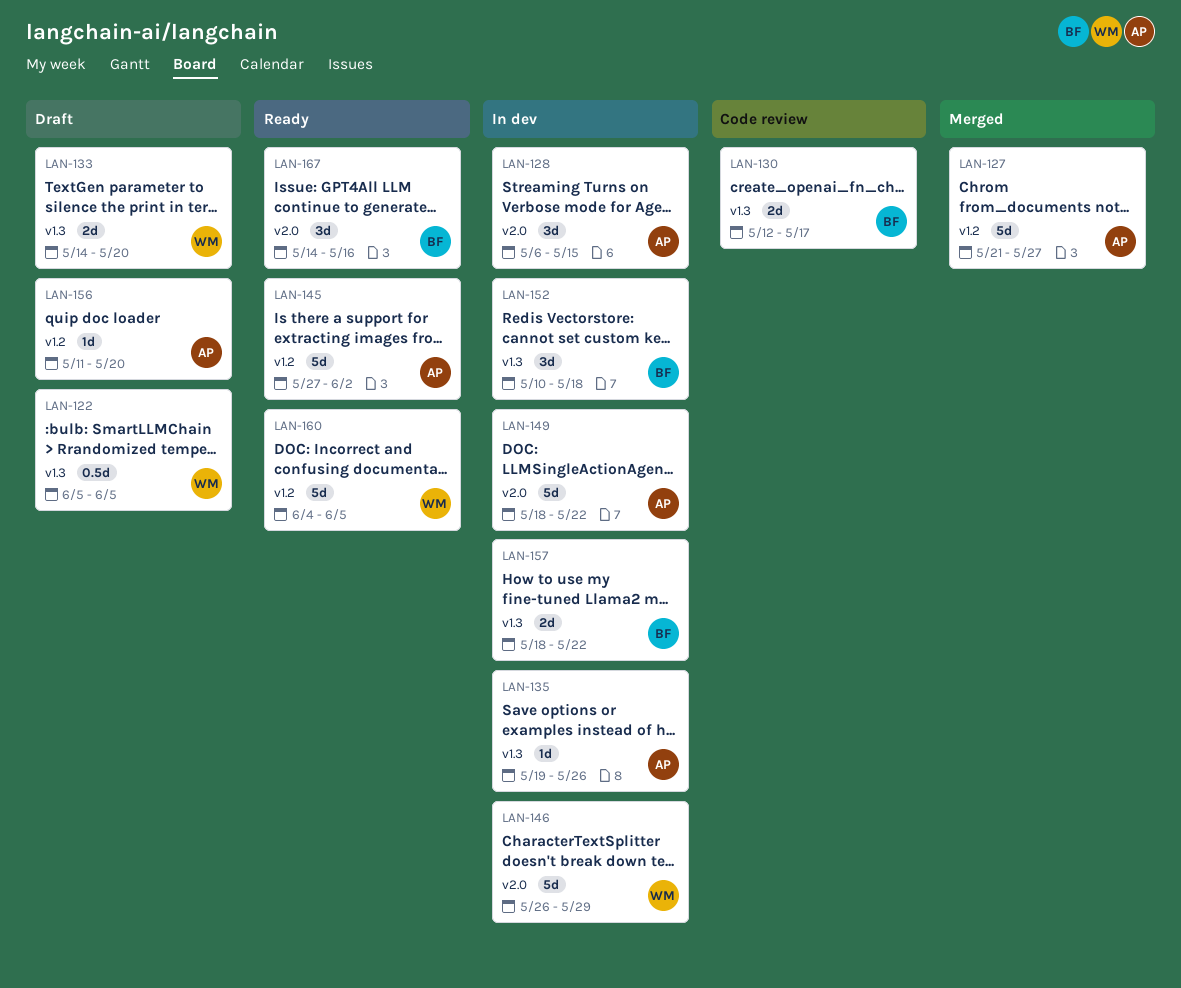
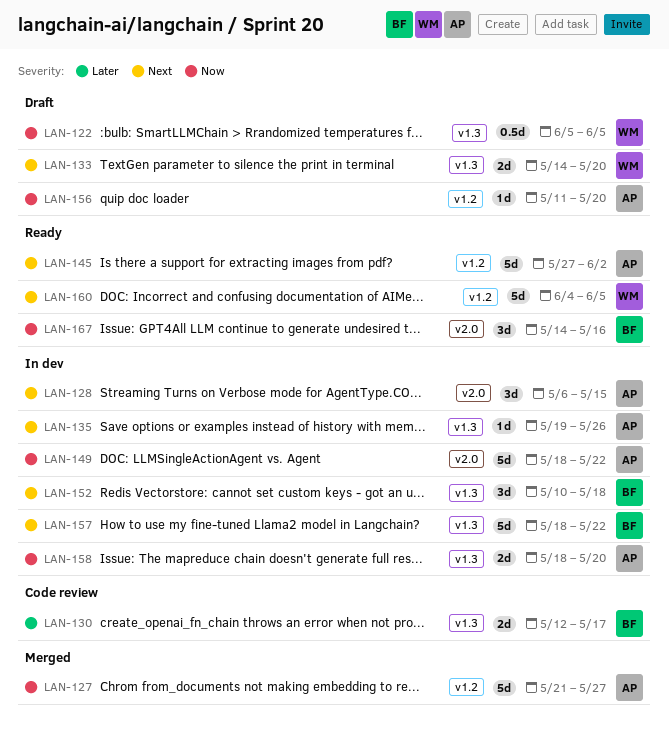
LAN-146: present -> none
LAN-157, estimate: 2d -> 5d
LAN-158: none -> present

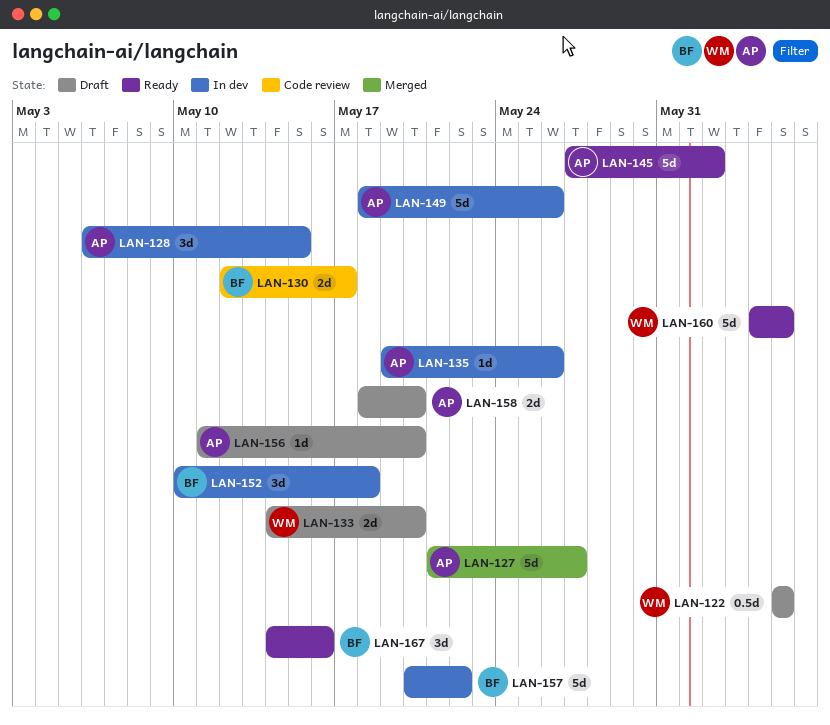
LAN-149, due: May 22 -> May 26
LAN-157, start: May 18 -> May 20
LAN-158, status: In dev -> Draft

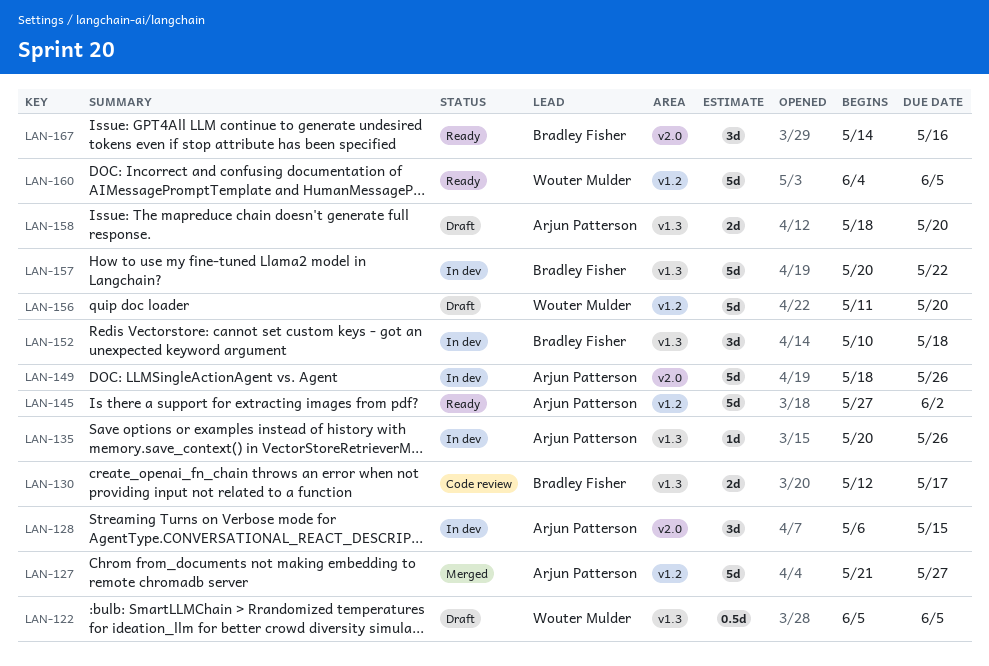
LAN-133: present -> none
LAN-135, start: May 19 -> May 20
LAN-156, owner: Arjun Patterson -> Wouter Mulder
LAN-156, estimate: 1d -> 5d

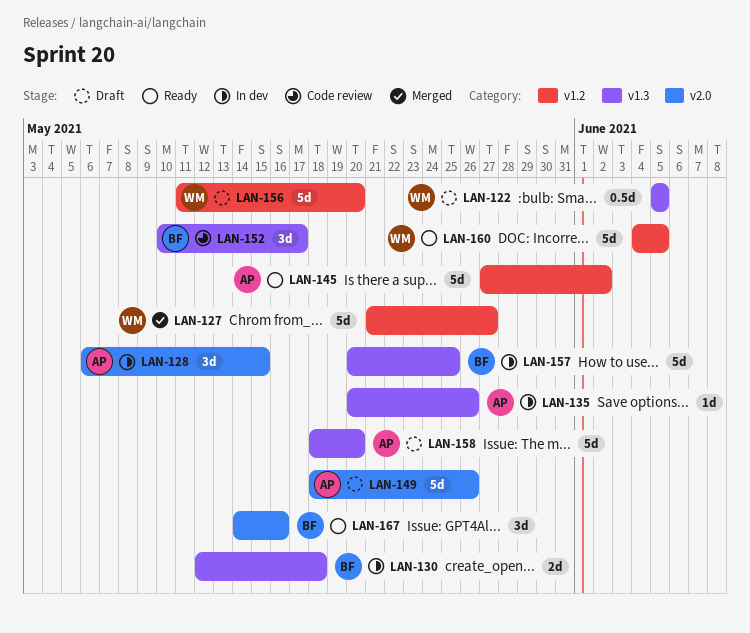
LAN-127, owner: Arjun Patterson -> Wouter Mulder
LAN-130, status: Code review -> In dev
LAN-130, due: May 17 -> May 18
LAN-149, status: In dev -> Draft
LAN-152, status: In dev -> Code review
LAN-152, due: May 18 -> May 17
LAN-157, due: May 22 -> May 25
LAN-158, estimate: 2d -> 5d

